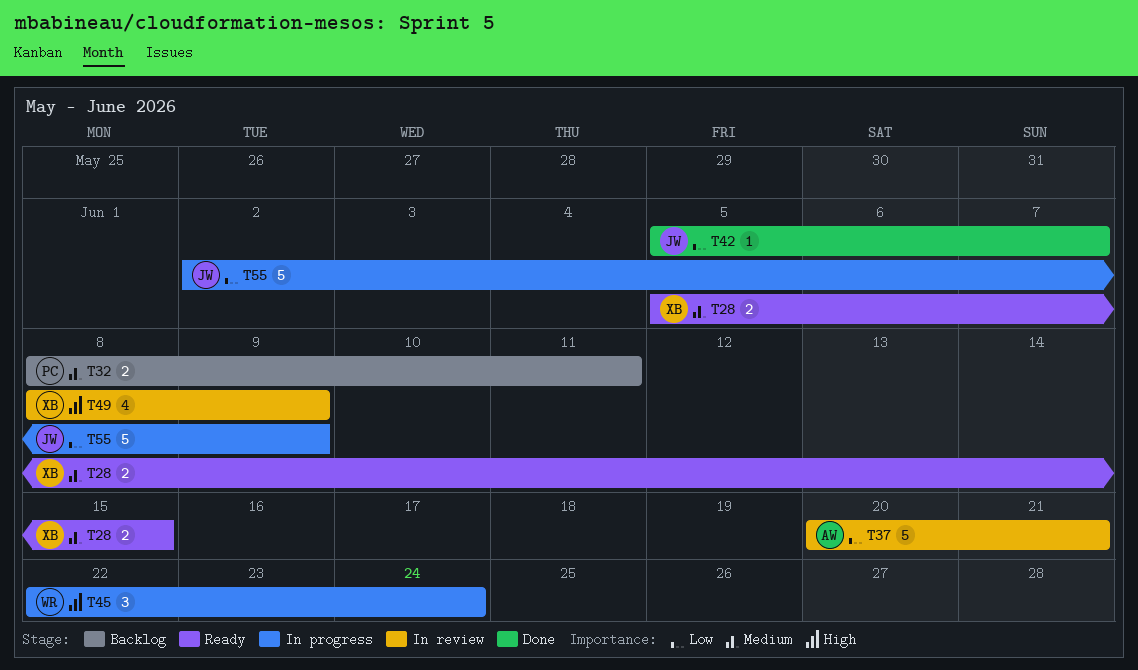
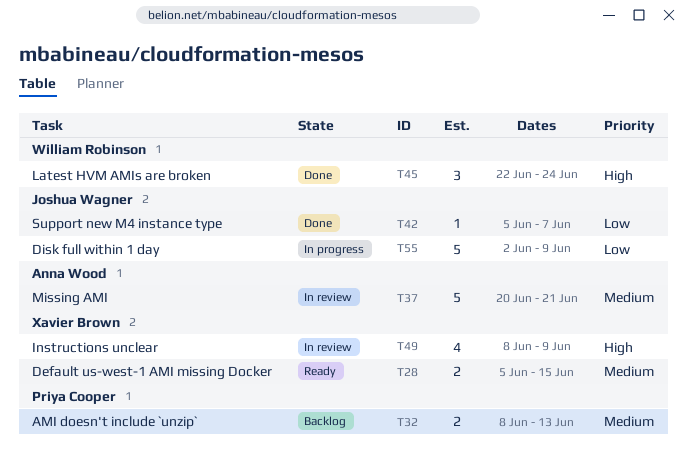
T32, due: Jun 11 -> Jun 13
T37, priority: Low -> Medium
T45, status: In progress -> Done

